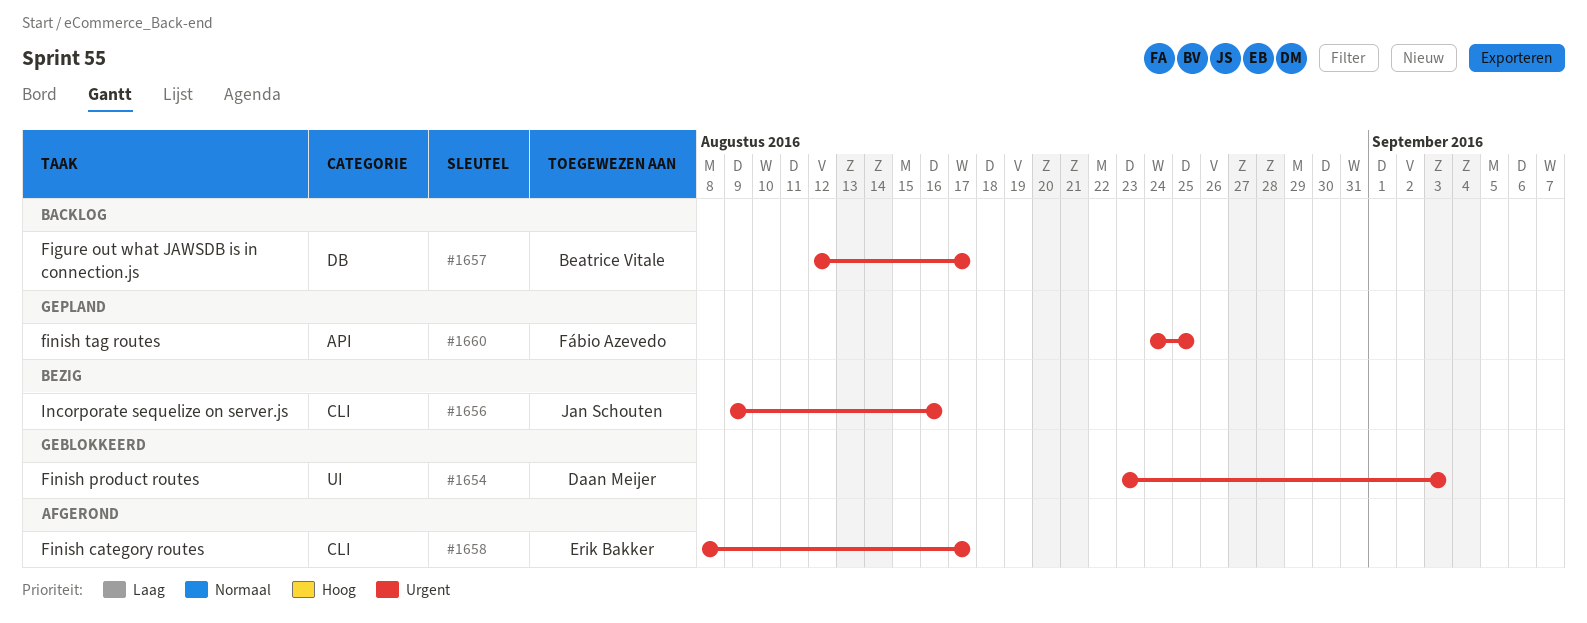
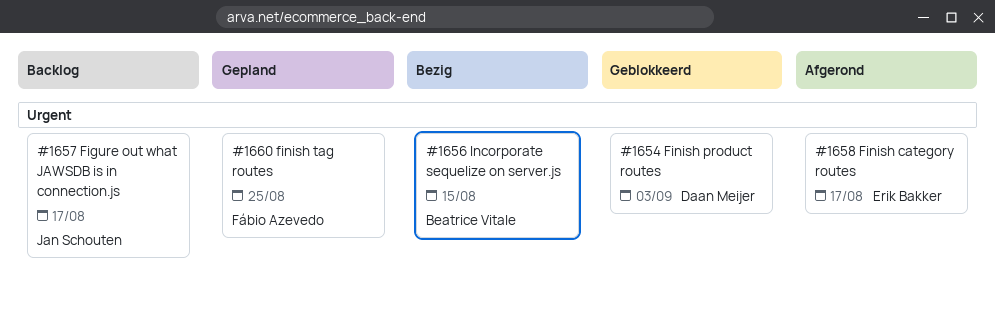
#1656, owner: Jan Schouten -> Beatrice Vitale
#1656, due: Aug 16 -> Aug 15
#1657, owner: Beatrice Vitale -> Jan Schouten

